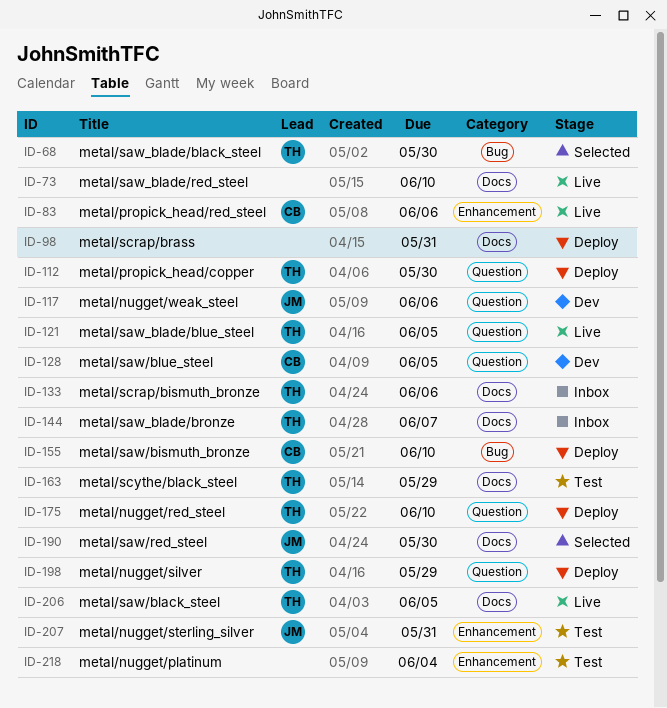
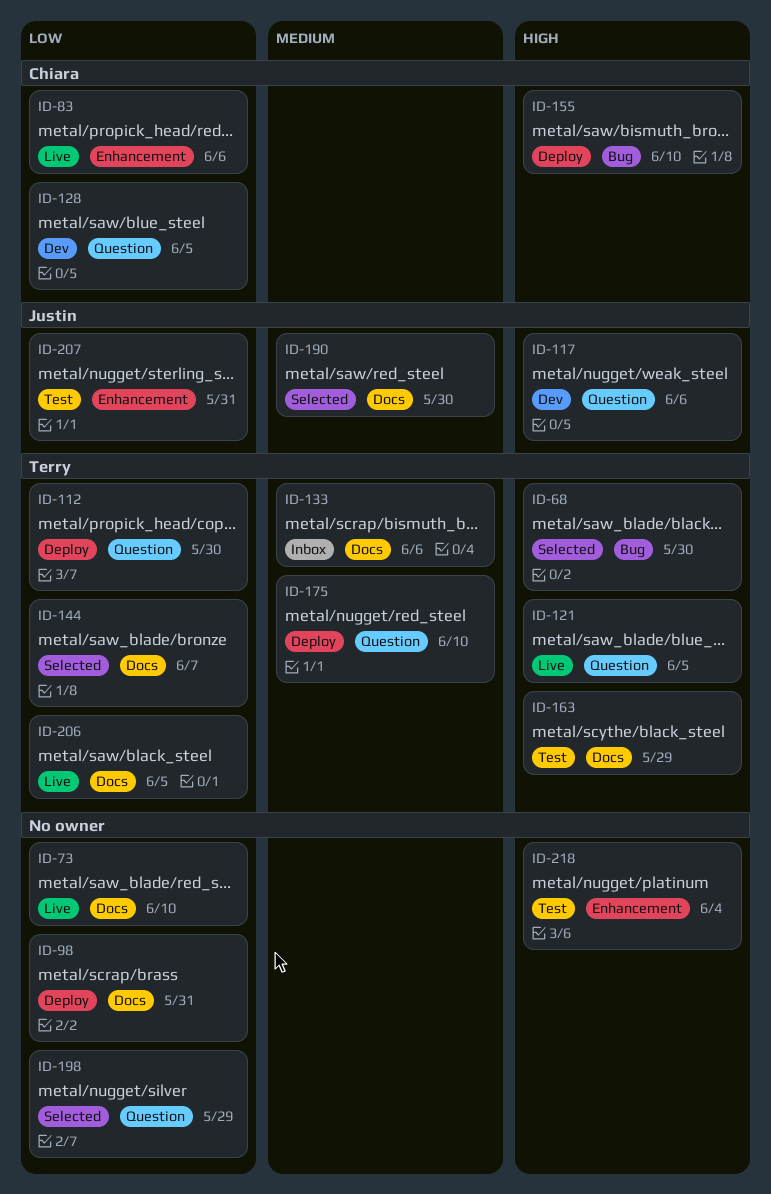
ID-144, status: Inbox -> Selected
ID-198, status: Deploy -> Selected
ID-198, owner: Terry -> none

